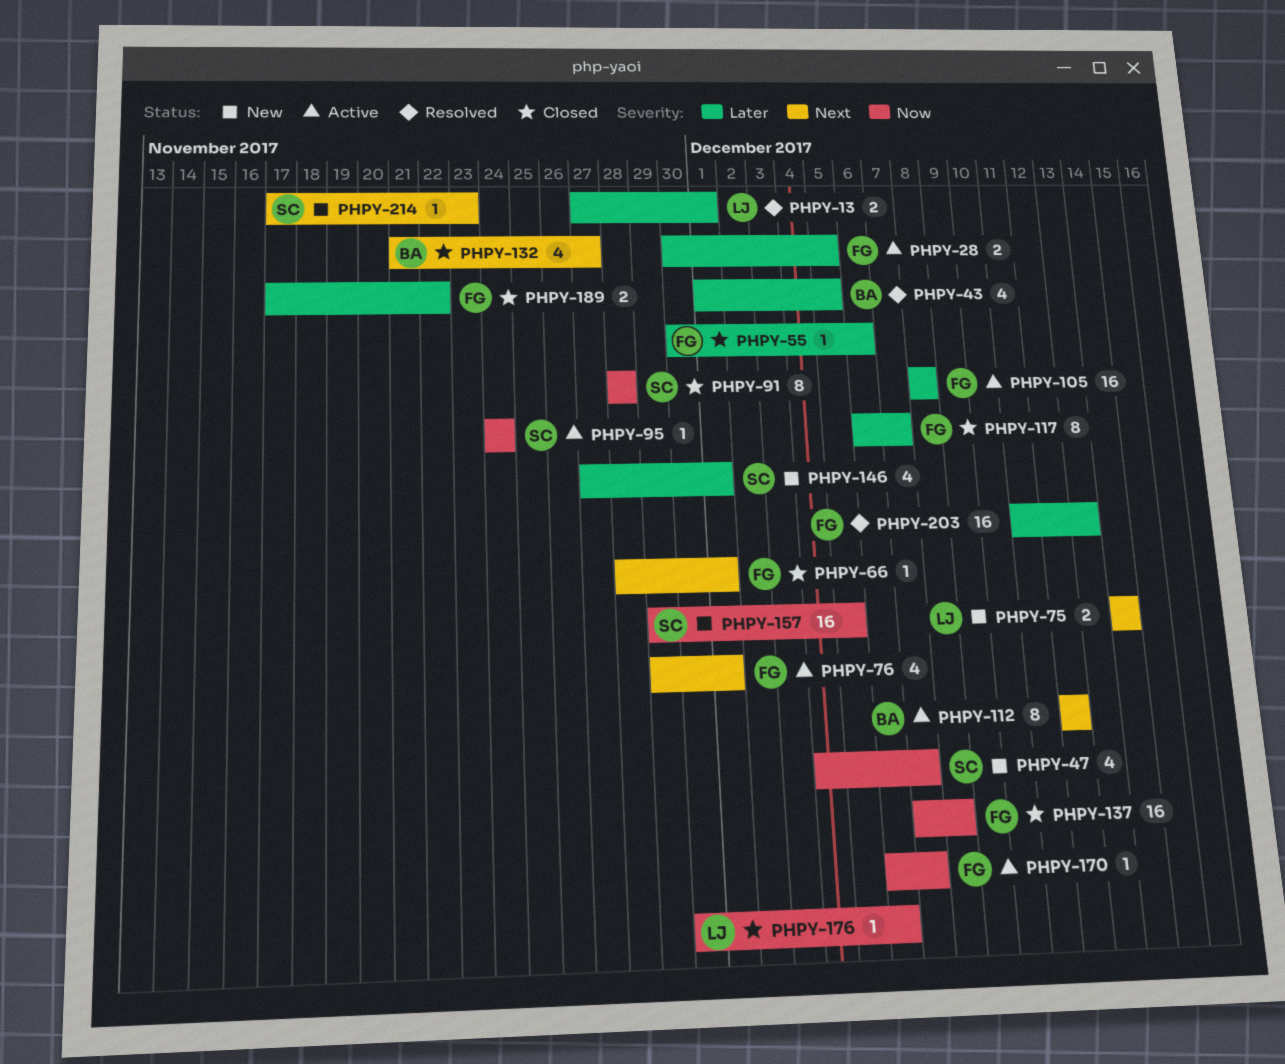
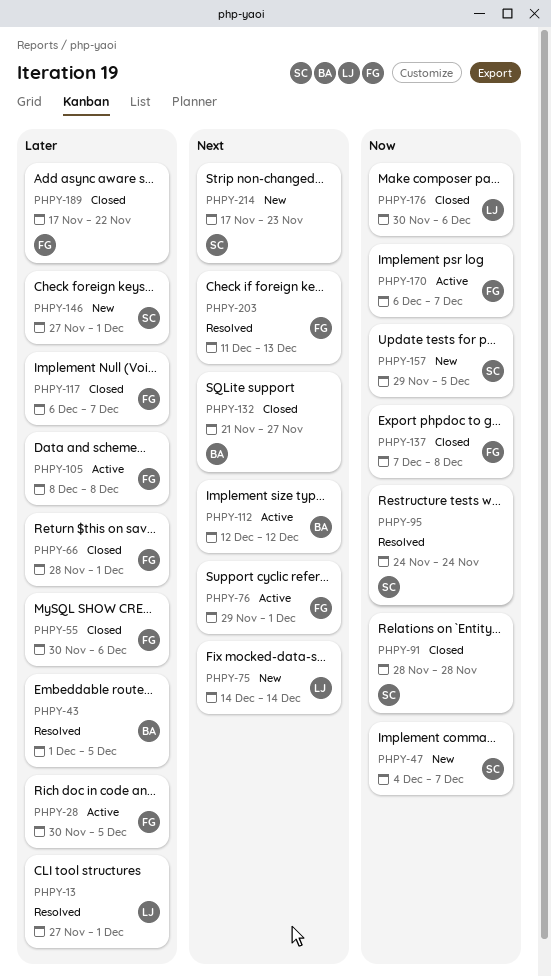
PHPY-66, priority: Next -> Later
PHPY-95, status: Active -> Resolved
PHPY-203, priority: Later -> Next

